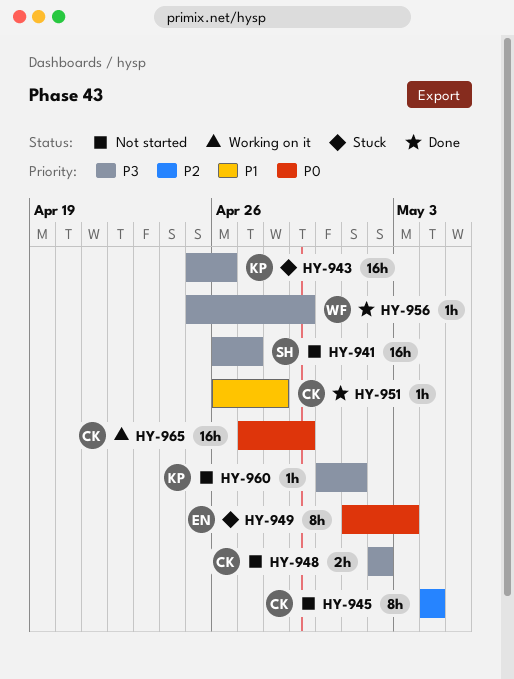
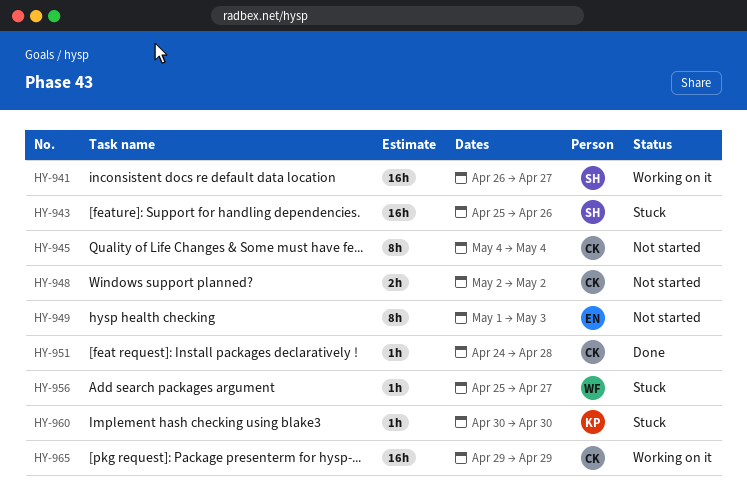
HY-941, status: Not started -> Working on it
HY-943, owner: KP -> SH
HY-949, status: Stuck -> Not started
HY-951, start: Apr 26 -> Apr 24
HY-956, status: Done -> Stuck
HY-956, due: Apr 29 -> Apr 27
HY-960, status: Not started -> Stuck
HY-960, due: May 1 -> Apr 30
HY-965, start: Apr 27 -> Apr 29

